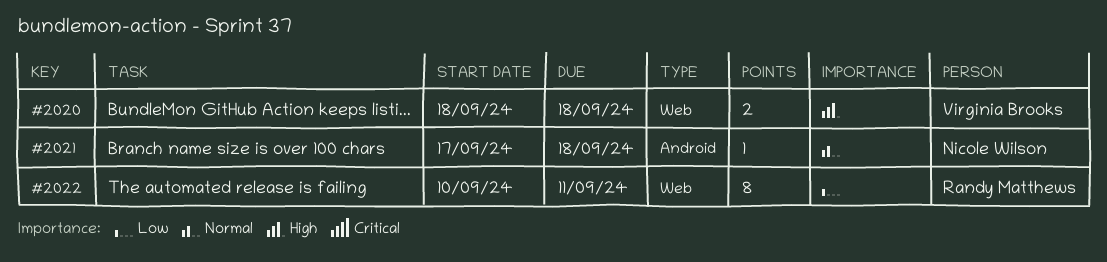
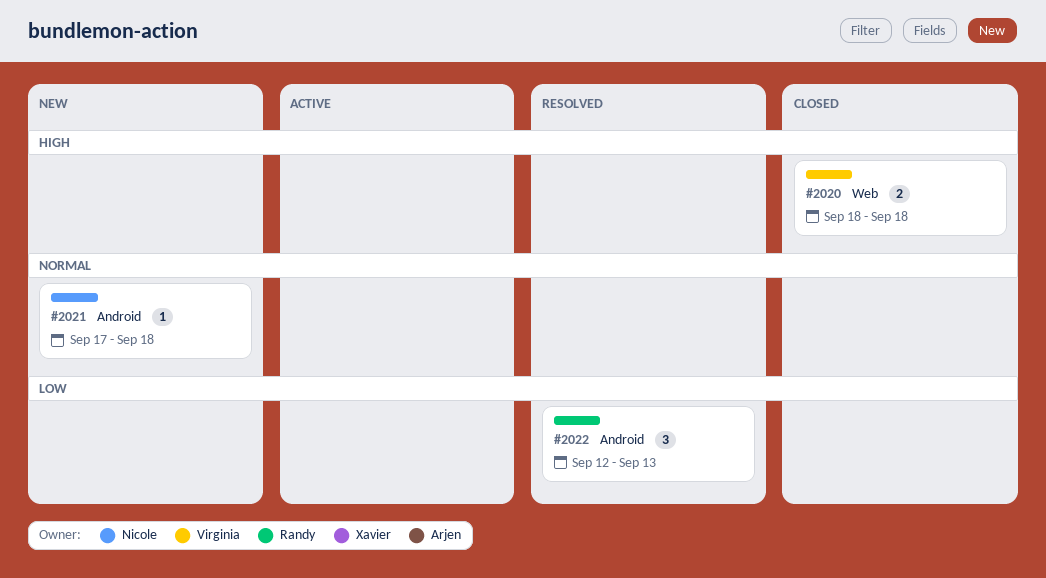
#2022, label: Web -> Android
#2022, estimate: 8 -> 3
#2022, start: Sep 10 -> Sep 12
#2022, due: Sep 11 -> Sep 13

